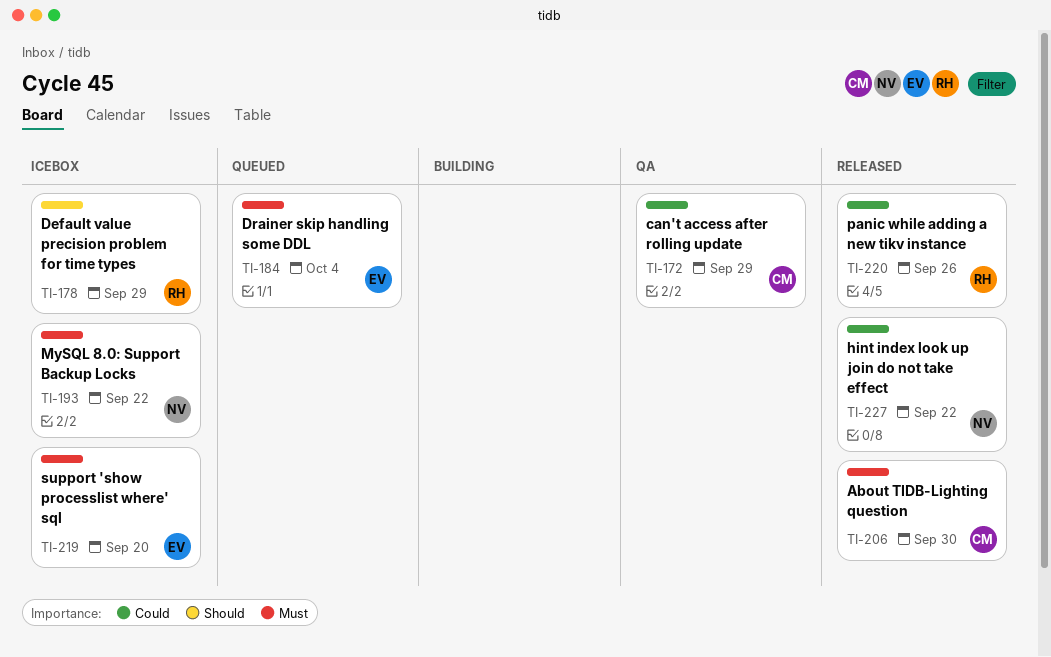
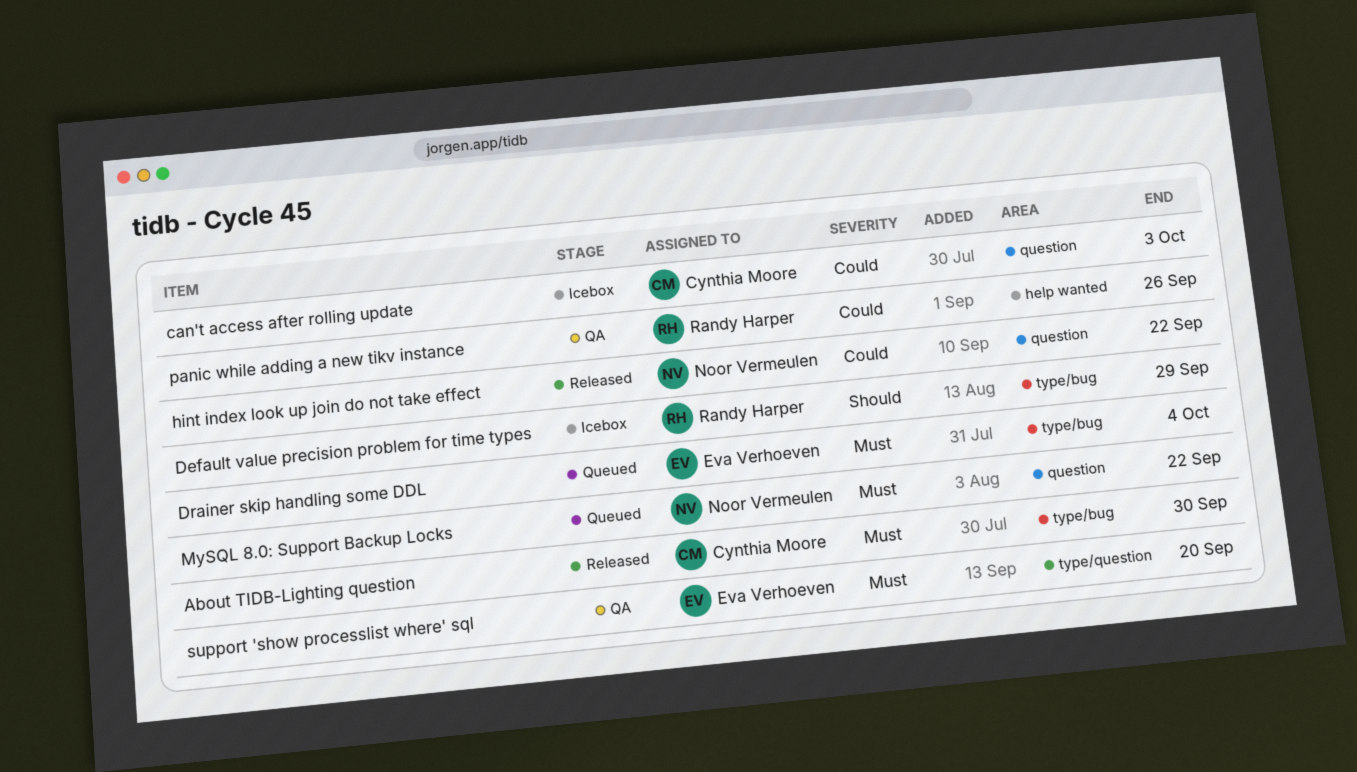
can't access after rolling update, status: QA -> Icebox
can't access after rolling update, due: Sep 29 -> Oct 3
MySQL 8.0: Support Backup Locks, status: Icebox -> Queued
panic while adding a new tikv instance, status: Released -> QA
support 'show processlist where' sql, status: Icebox -> QA

